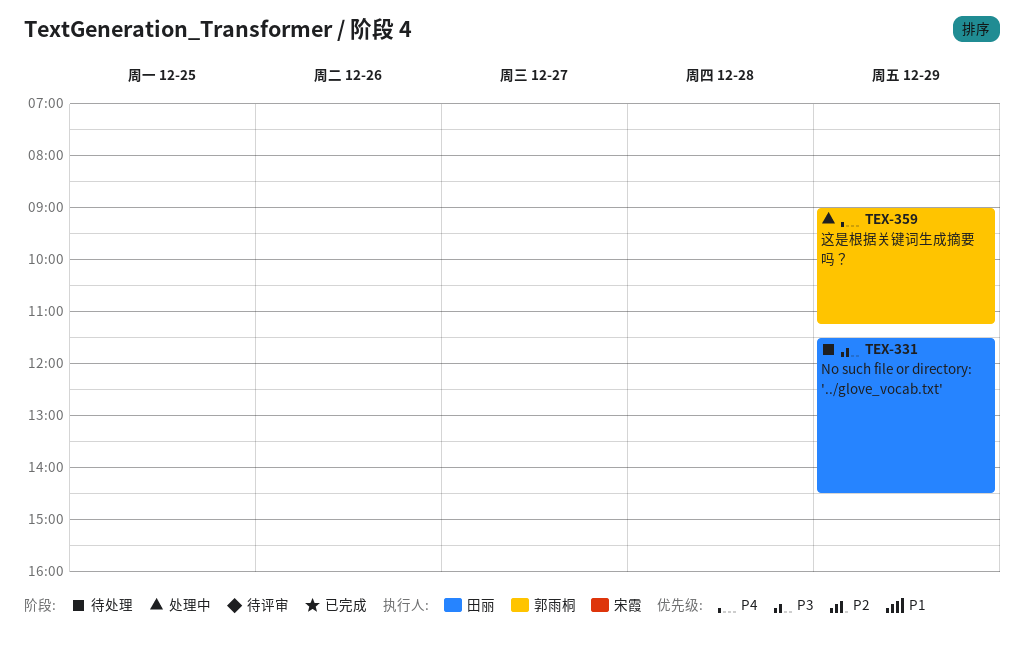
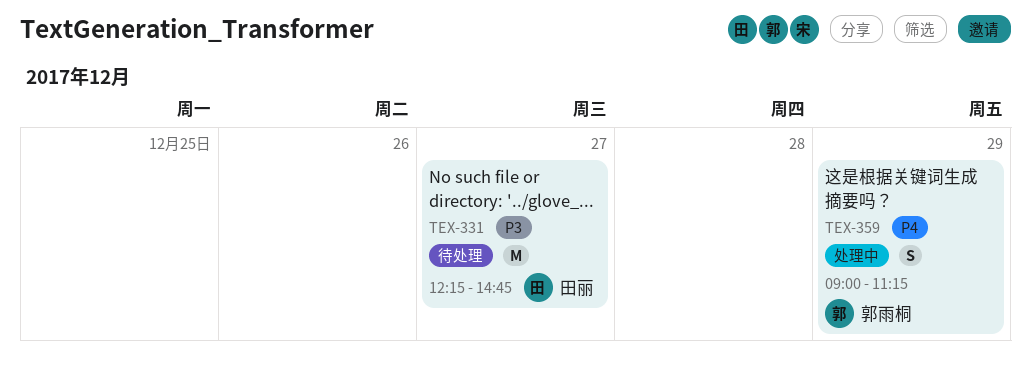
TEX-331, day: Dec 29 -> Dec 27
TEX-331, begins: 11:30 -> 12:15
TEX-331, ends: 14:30 -> 14:45

